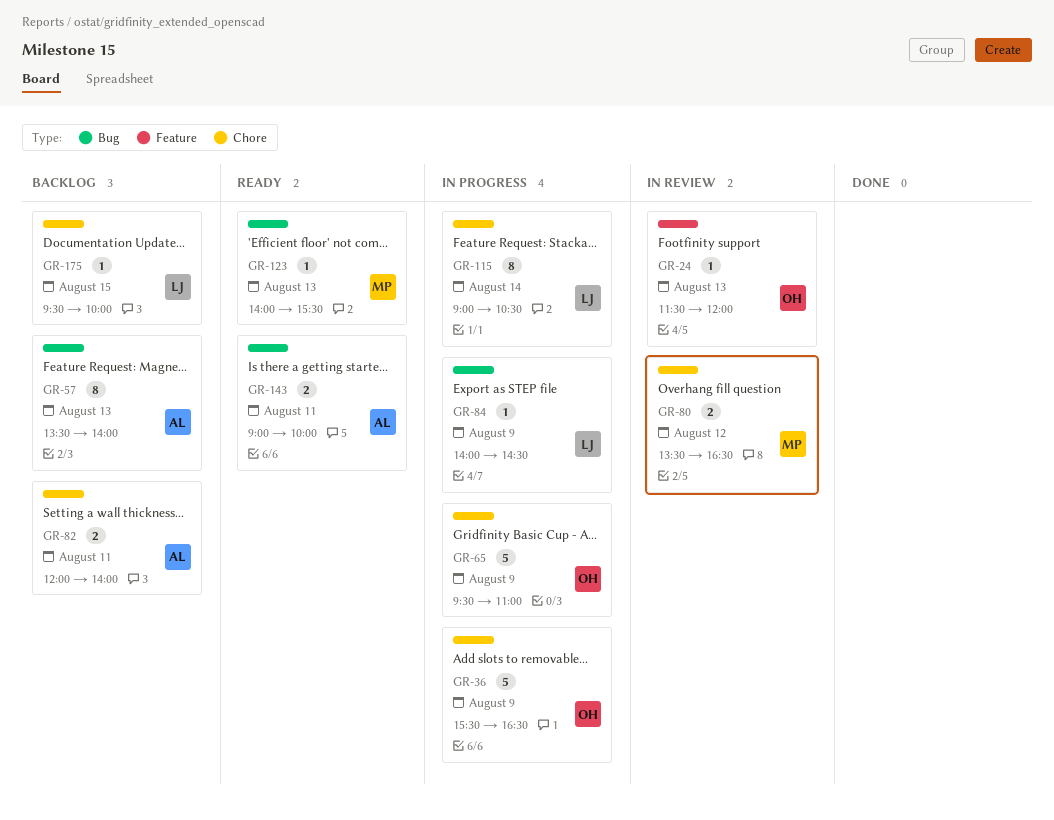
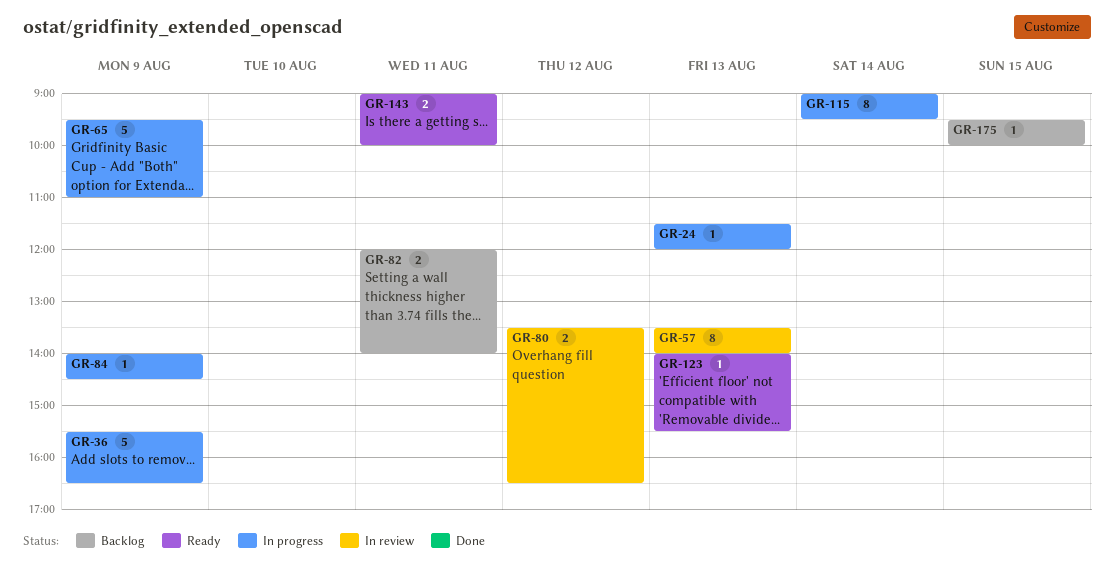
GR-24, status: In review -> In progress
GR-57, status: Backlog -> In review
GR-115, ends: 10:30 -> 09:30

